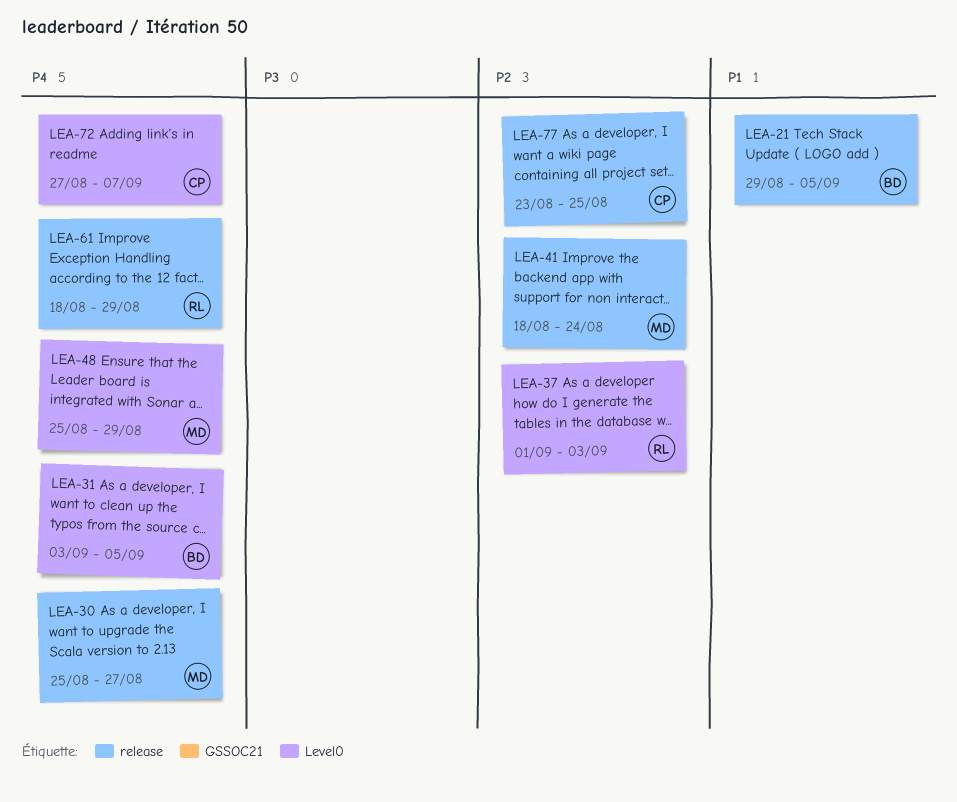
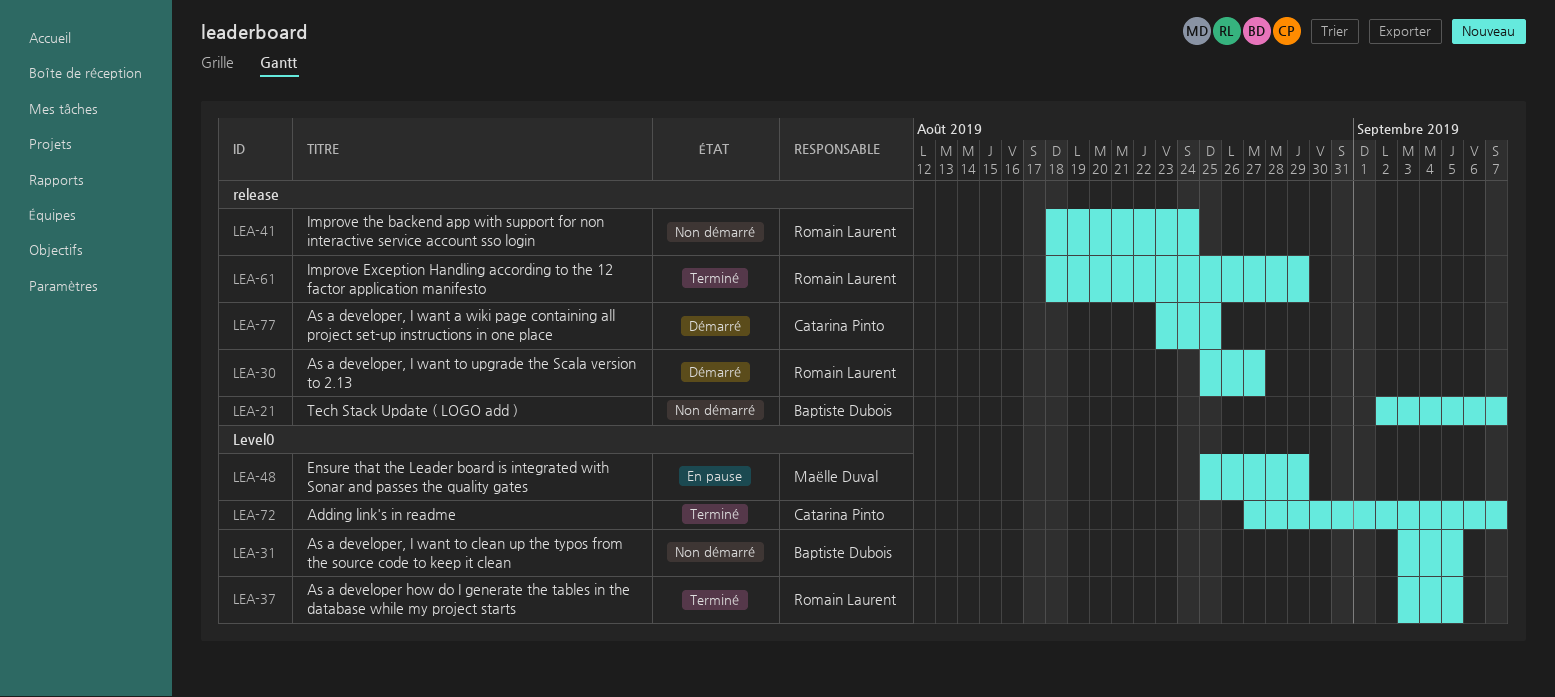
LEA-21, start: Aug 29 -> Sep 2
LEA-21, due: Sep 5 -> Sep 7
LEA-30, owner: Maëlle Duval -> Romain Laurent
LEA-37, start: Sep 1 -> Sep 3
LEA-37, due: Sep 3 -> Sep 5
LEA-41, owner: Maëlle Duval -> Romain Laurent

